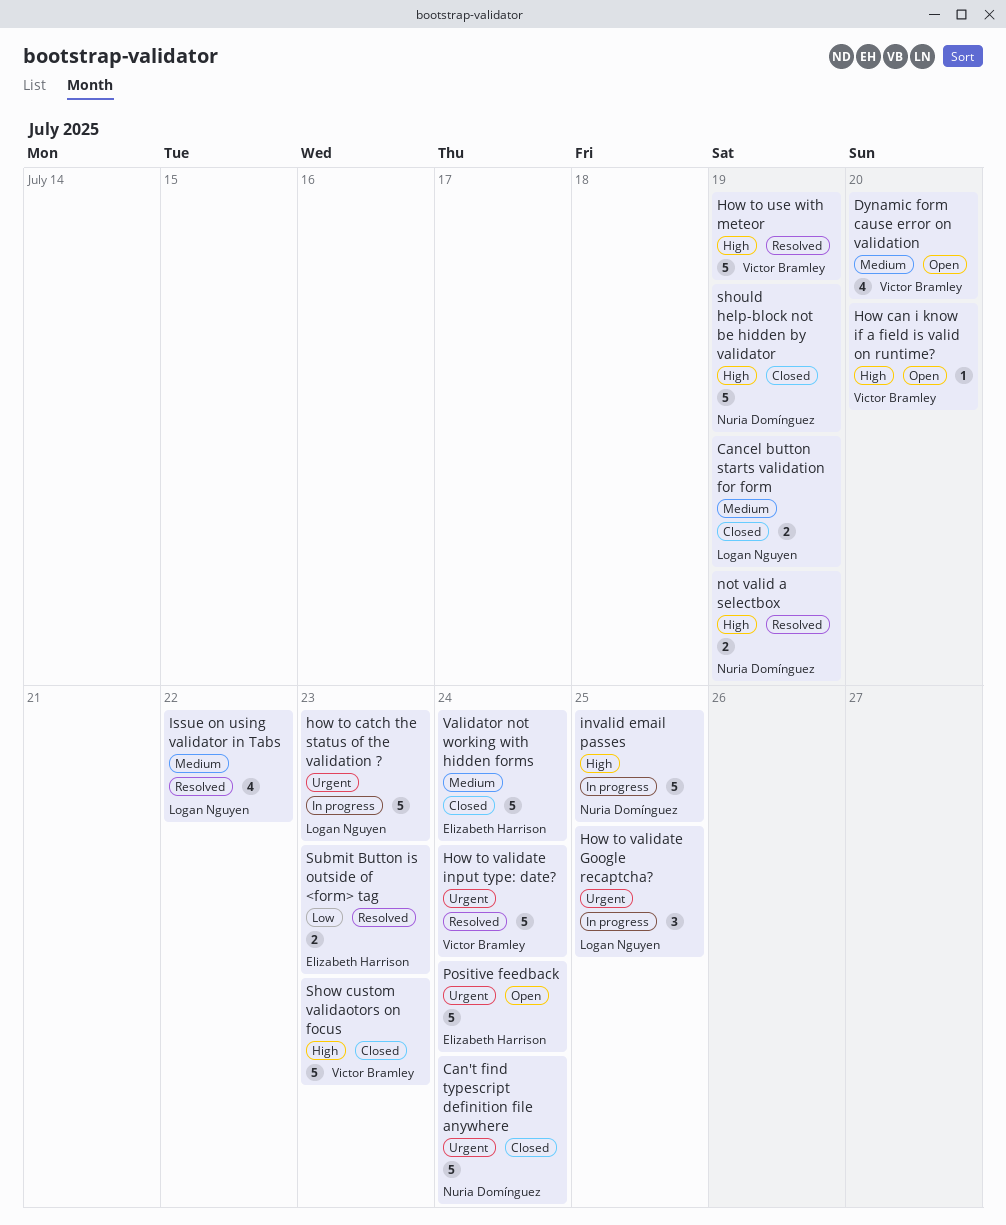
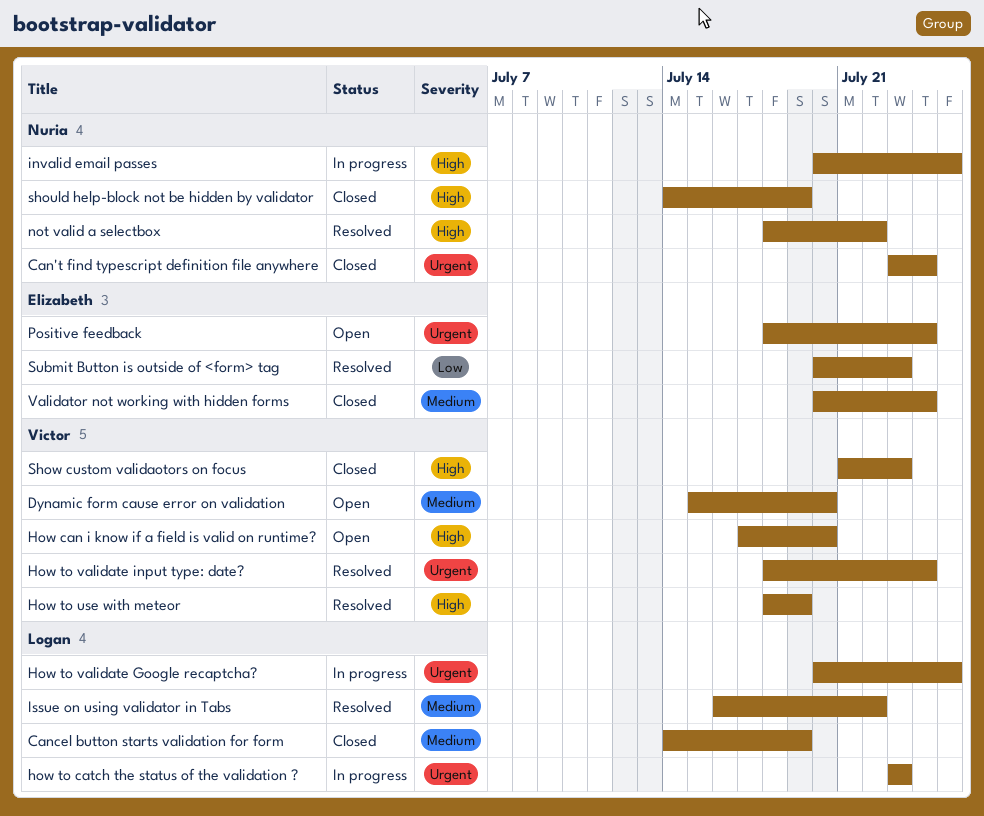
not valid a selectbox, due: Jul 19 -> Jul 22

